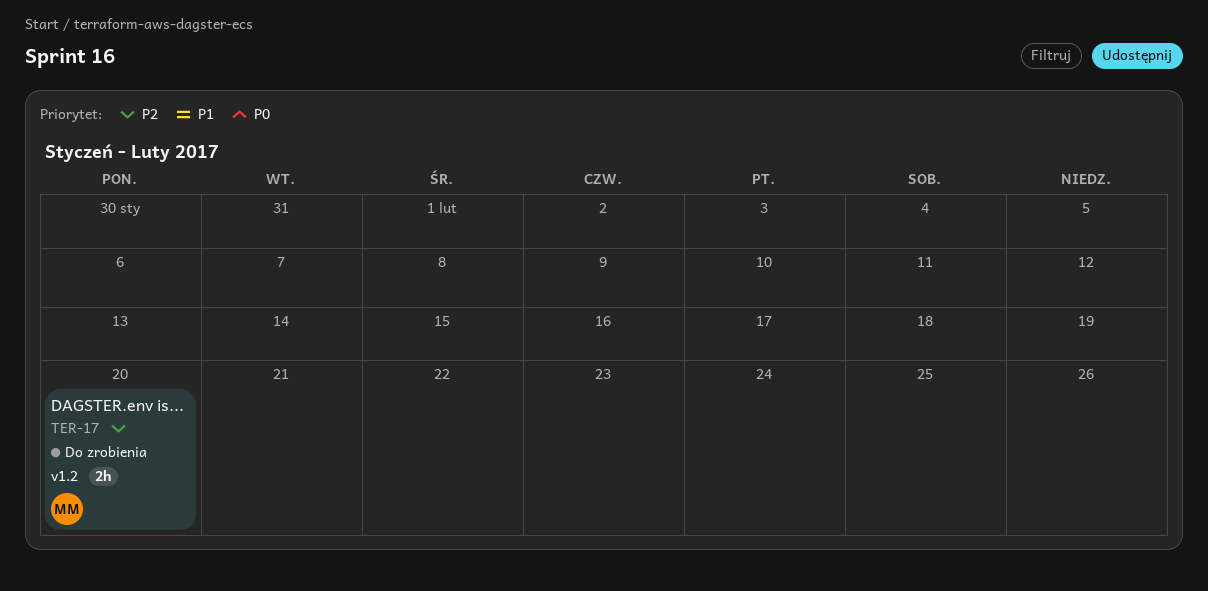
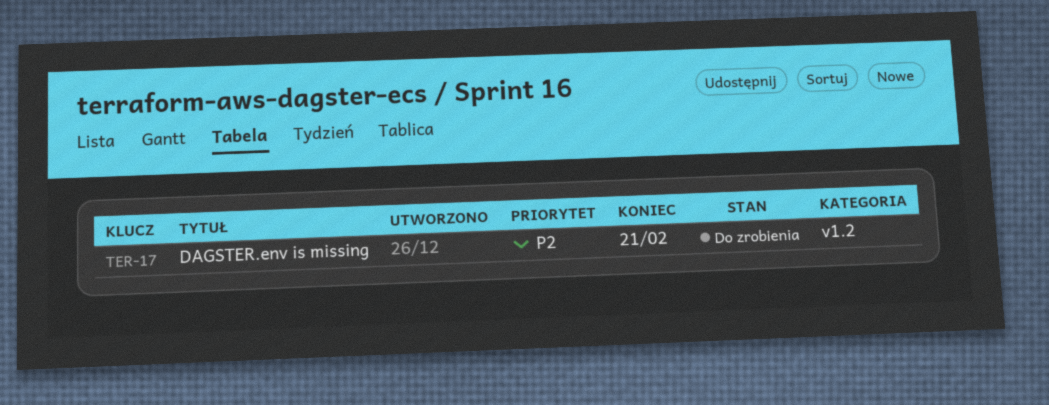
TER-17, due: Feb 20 -> Feb 21

